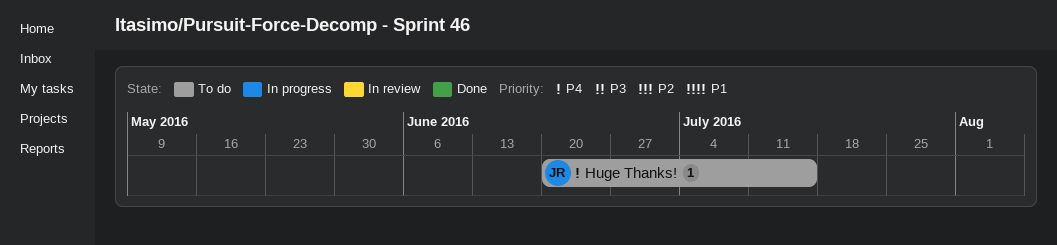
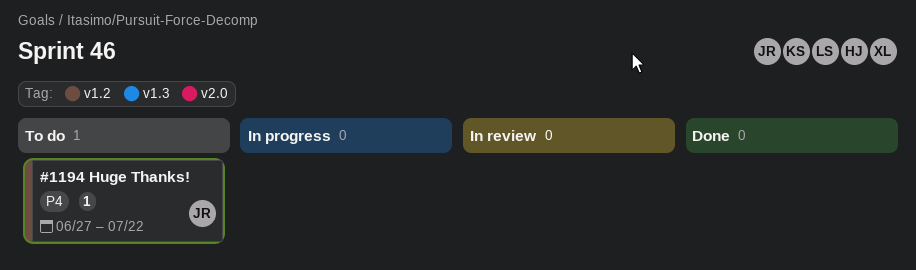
Huge Thanks!, start: Jun 20 -> Jun 27
Huge Thanks!, due: Jul 15 -> Jul 22

